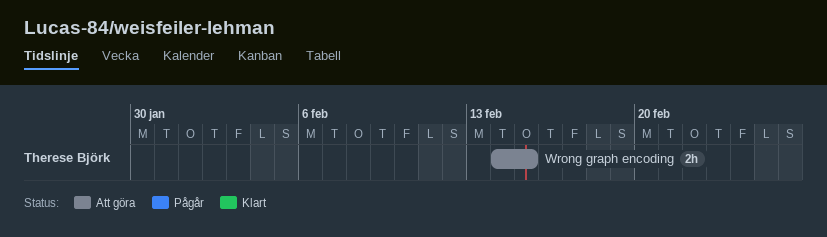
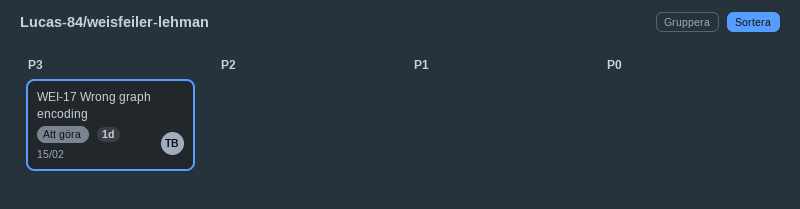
Wrong graph encoding, estimate: 2h -> 1d

